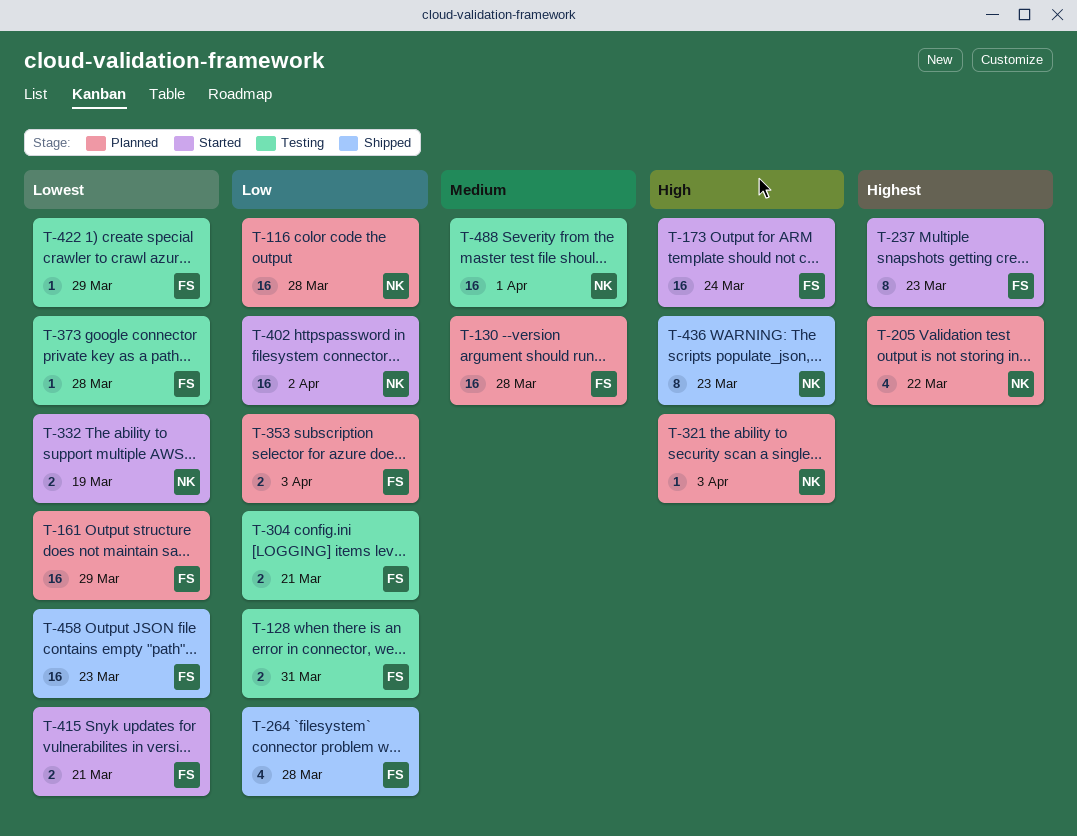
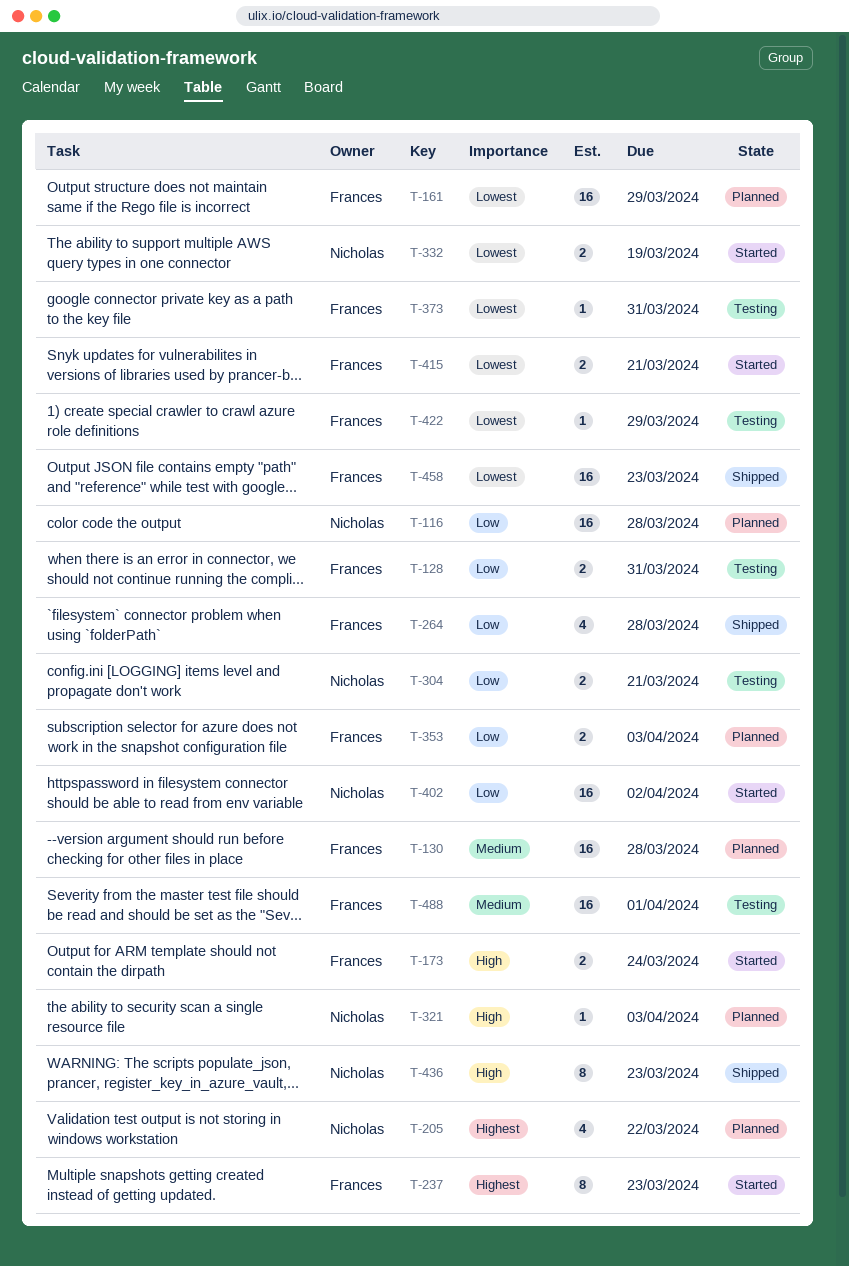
T-173, estimate: 16 -> 2
T-304, owner: Frances -> Nicholas
T-373, due: Mar 28 -> Mar 31
T-488, owner: Nicholas -> Frances

